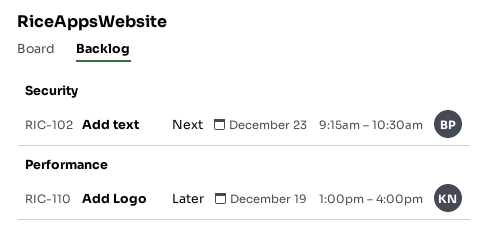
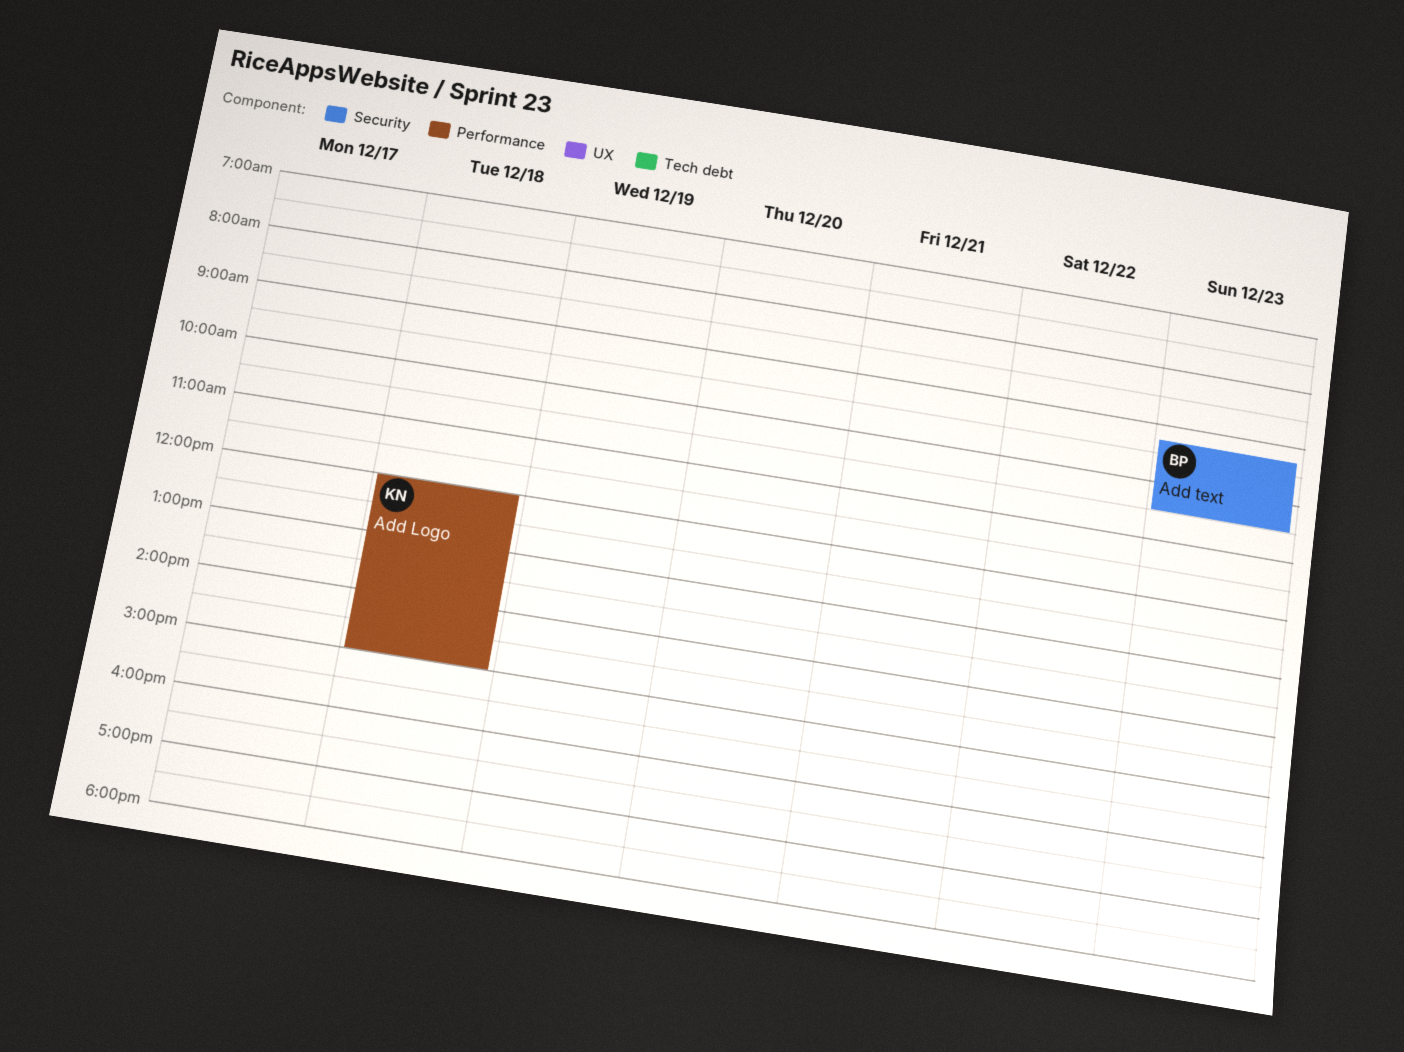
Add Logo, day: Dec 19 -> Dec 18
Add Logo, begins: 13:00 -> 12:00
Add Logo, ends: 16:00 -> 15:00

